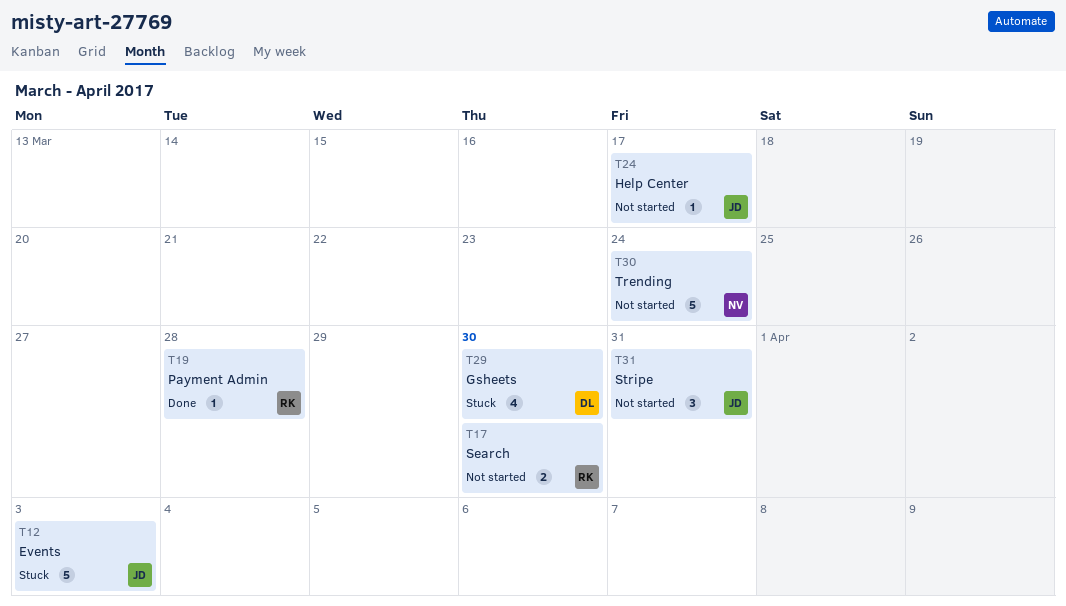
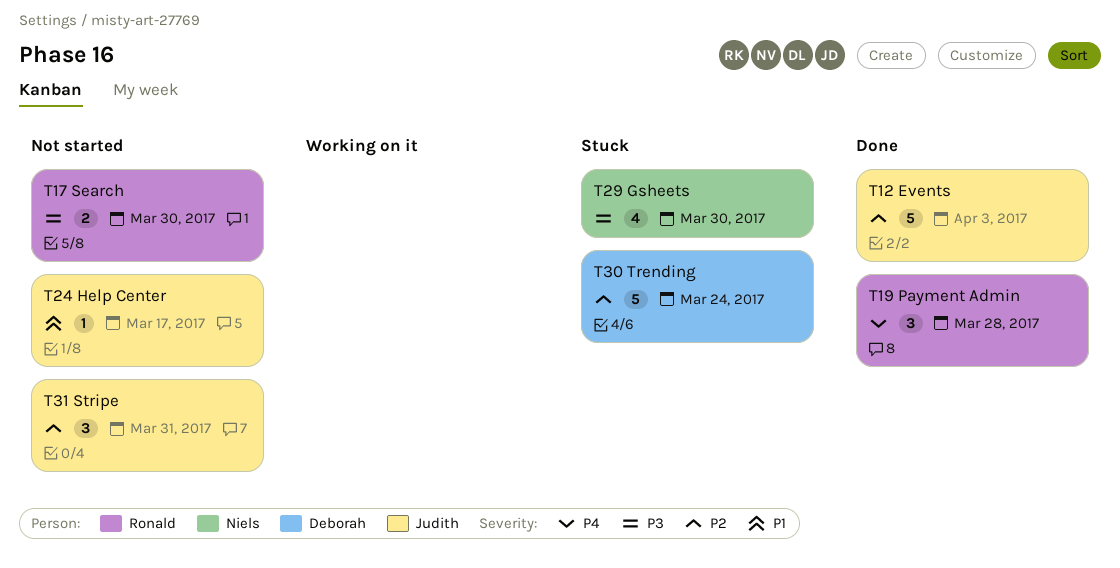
T12, status: Stuck -> Done
T19, estimate: 1 -> 3
T29, owner: Deborah -> Niels
T30, status: Not started -> Stuck
T30, owner: Niels -> Deborah

